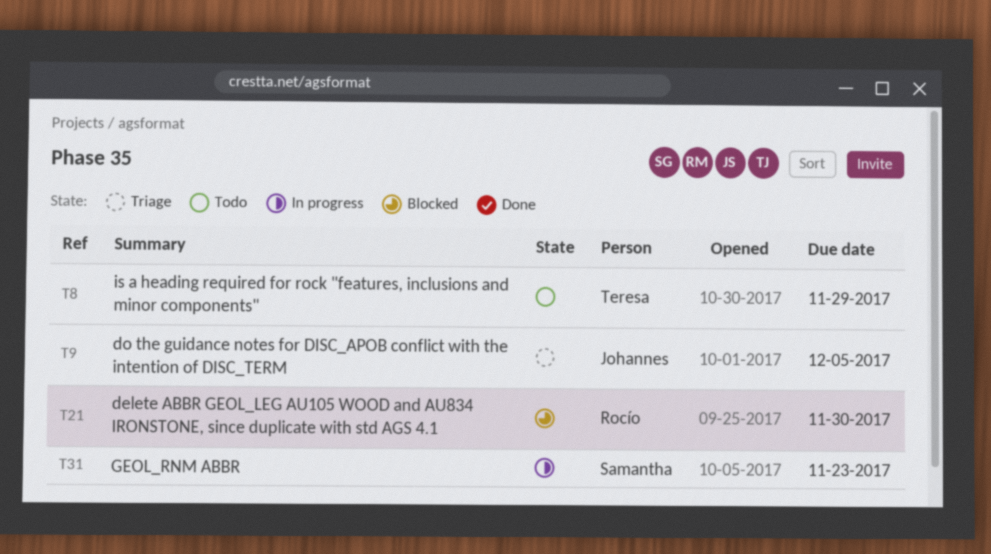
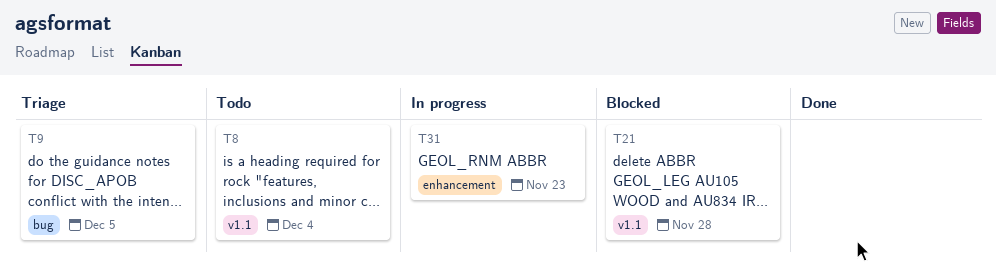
T8, due: Nov 29 -> Dec 4
T21, due: Nov 30 -> Nov 28

